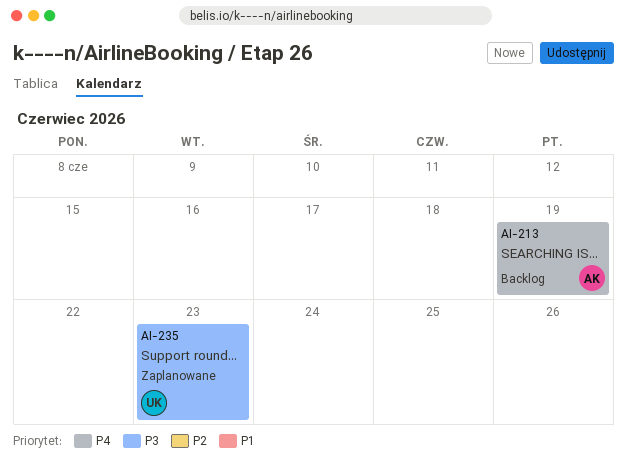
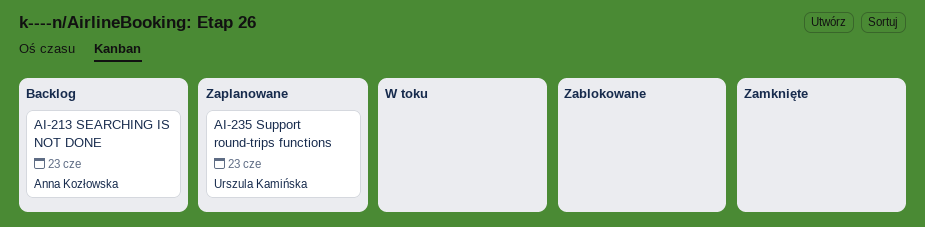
AI-213, due: Jun 19 -> Jun 23

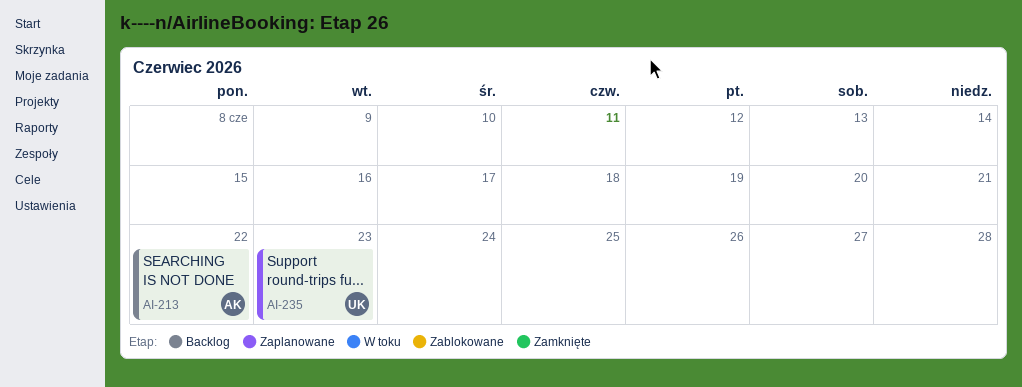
AI-213, due: Jun 23 -> Jun 22

